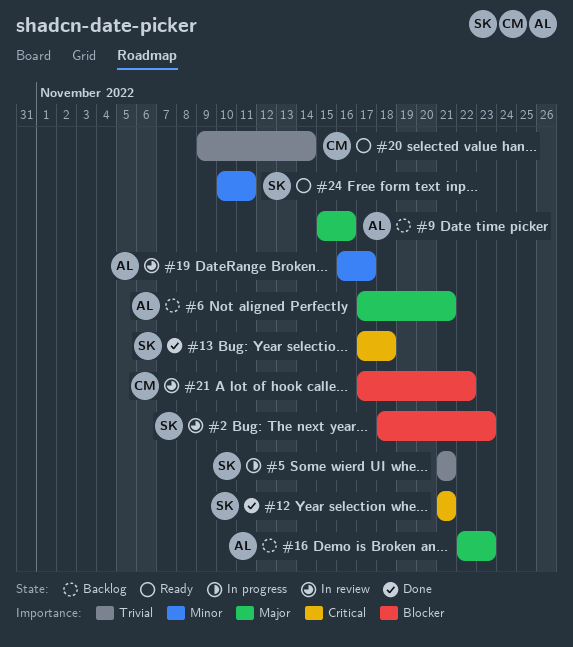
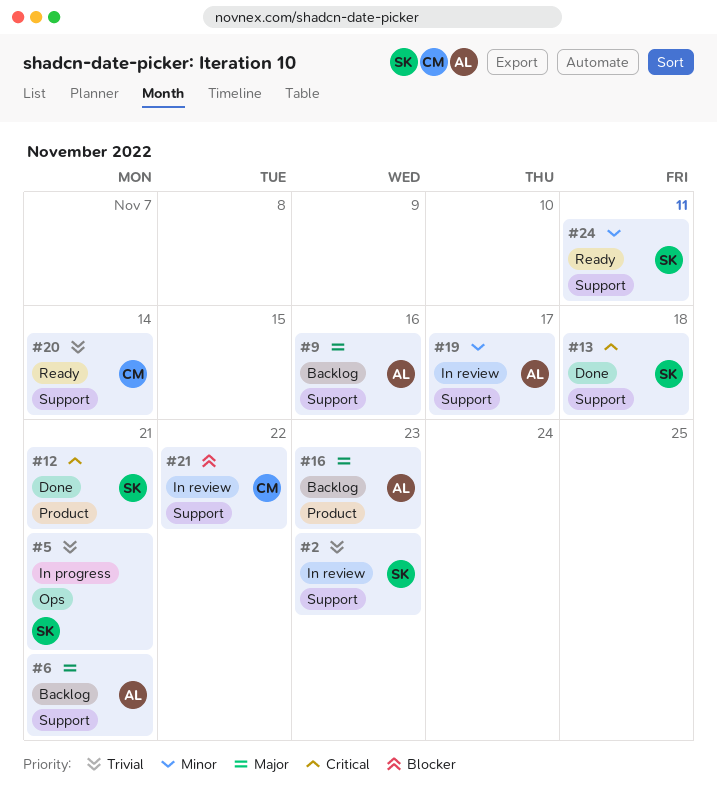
#2, priority: Blocker -> Trivial

